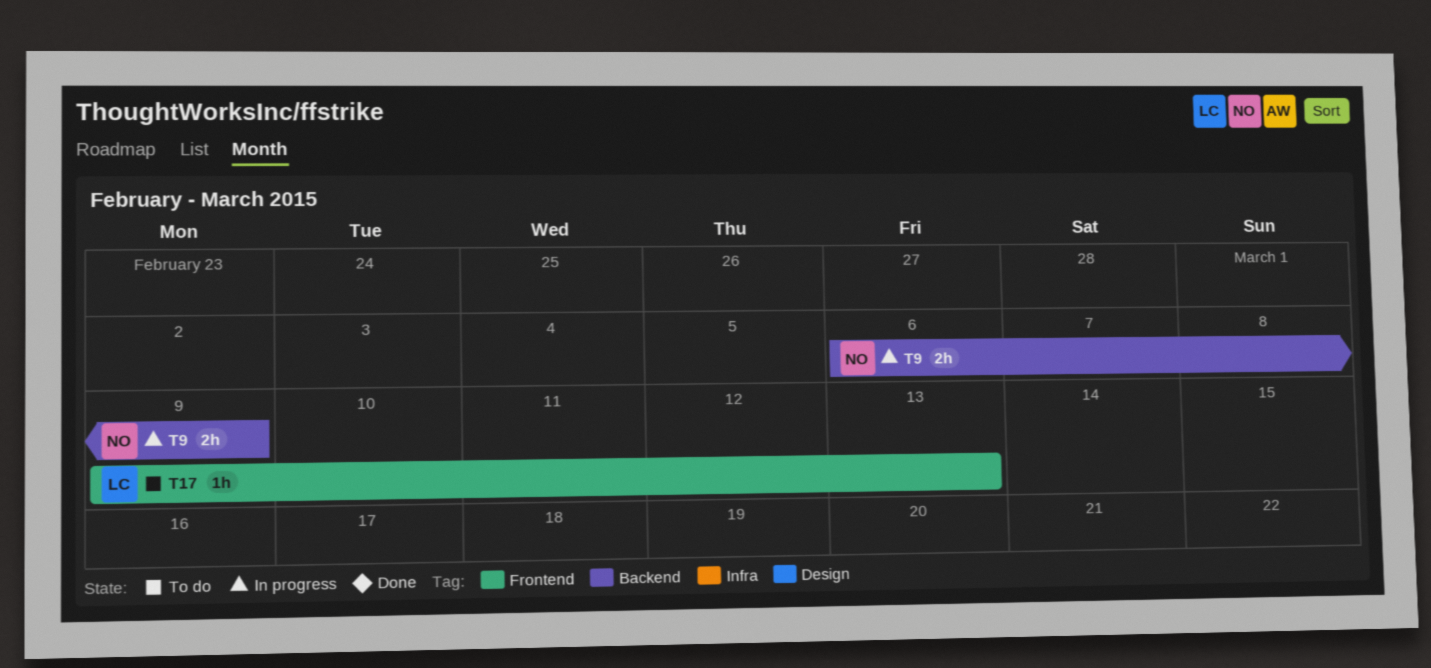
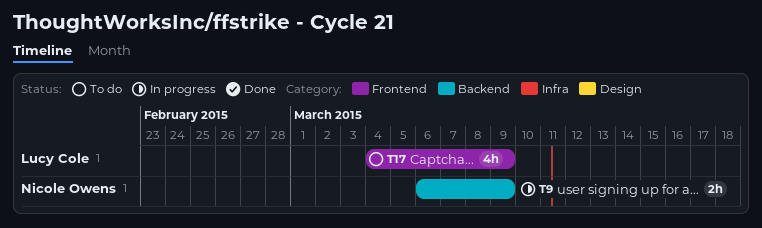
T17, estimate: 1h -> 4h
T17, start: Mar 9 -> Mar 4
T17, due: Mar 13 -> Mar 9

